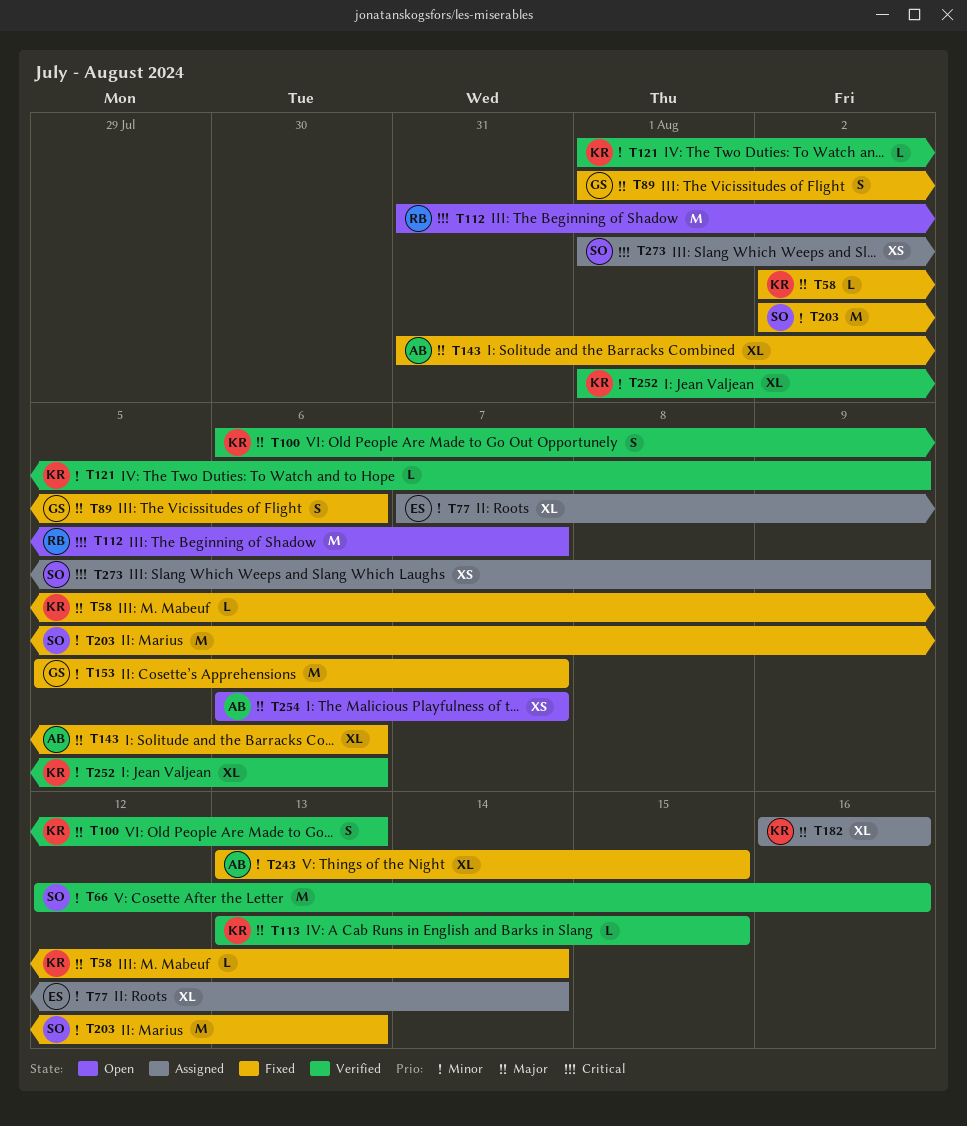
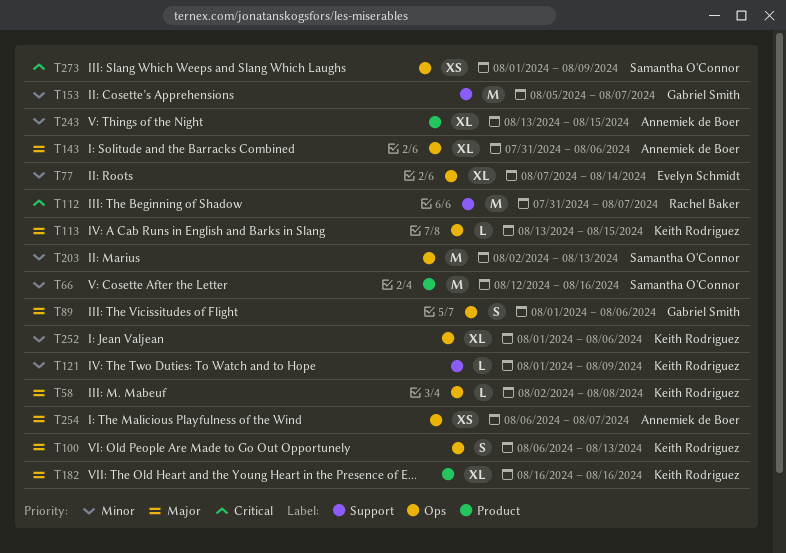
T58, due: Aug 14 -> Aug 8

